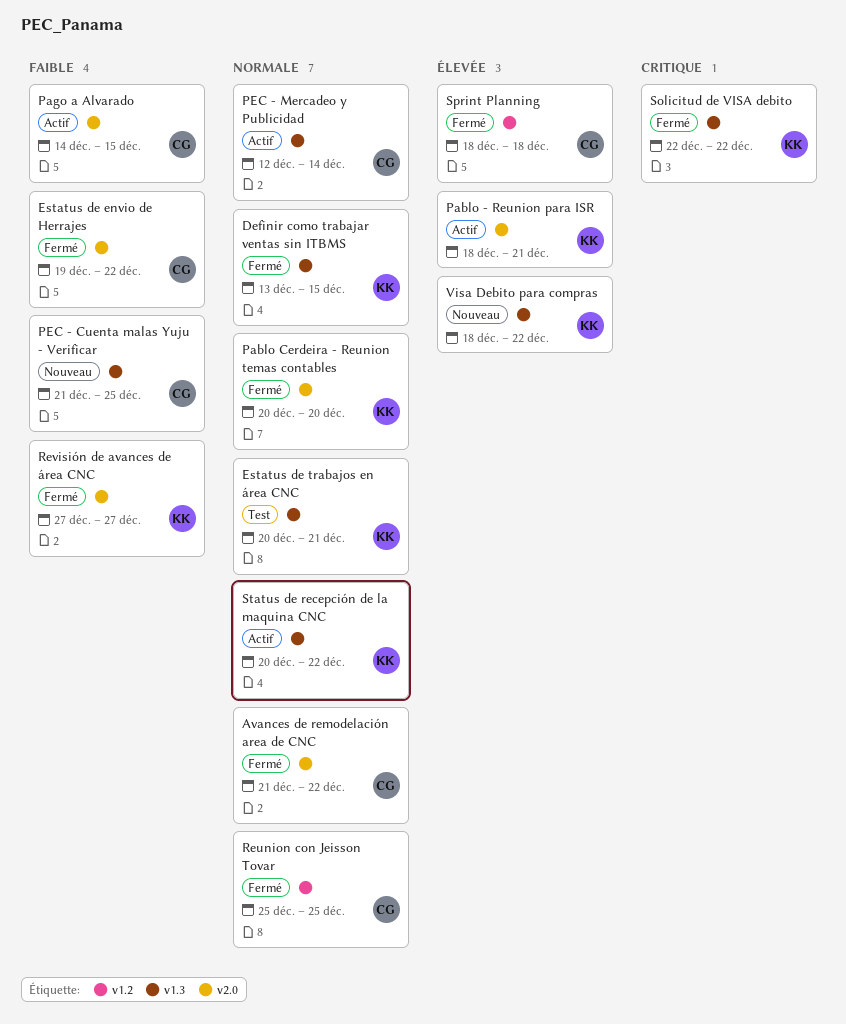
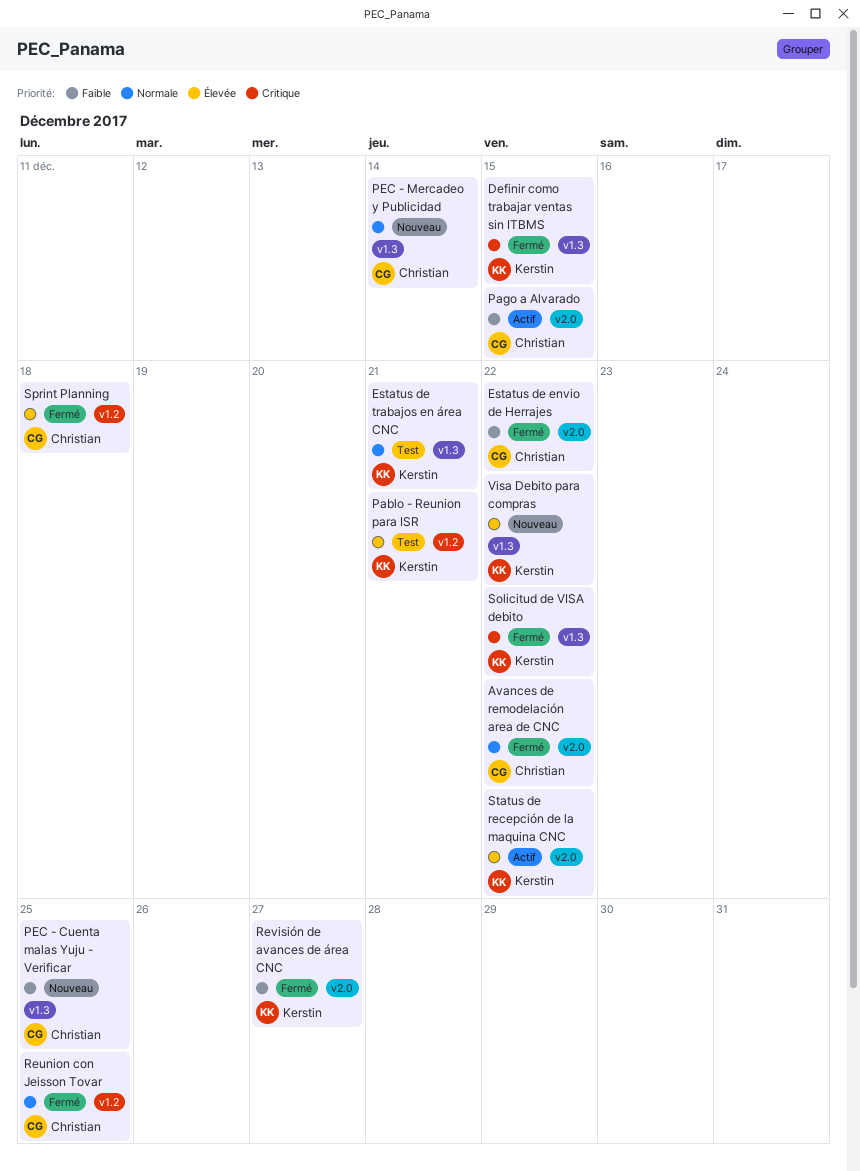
Definir como trabajar ventas sin ITBMS, priority: Normale -> Critique
Pablo - Reunion para ISR, status: Actif -> Test
Pablo - Reunion para ISR, label: v2.0 -> v1.2
Pablo Cerdeira - Reunion temas contables: present -> none
PEC - Mercadeo y Publicidad, status: Actif -> Nouveau
Status de recepción de la maquina CNC, priority: Normale -> Élevée
Status de recepción de la maquina CNC, label: v1.3 -> v2.0

